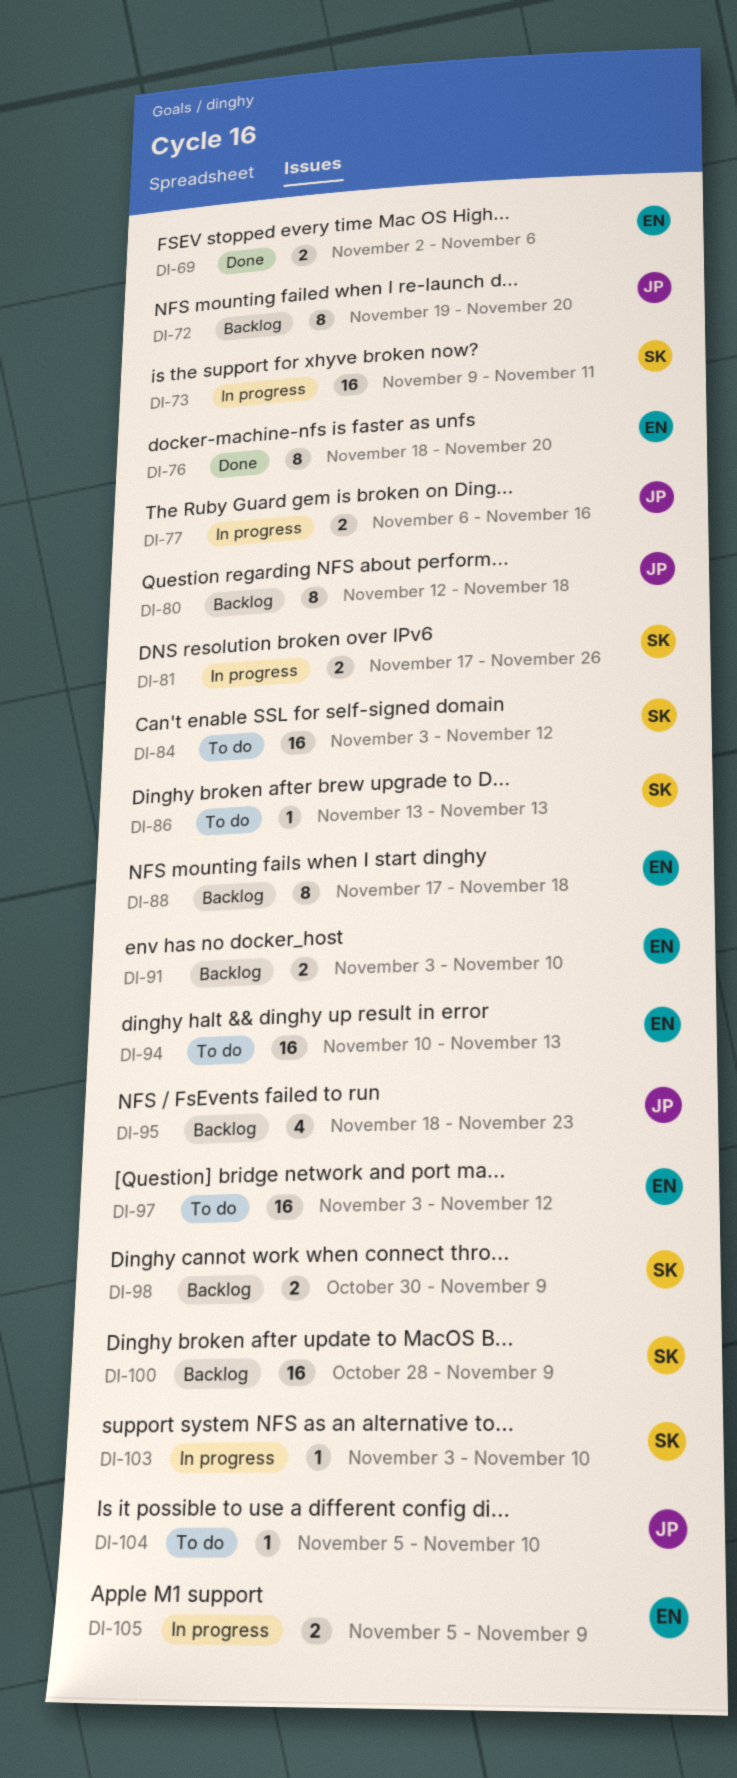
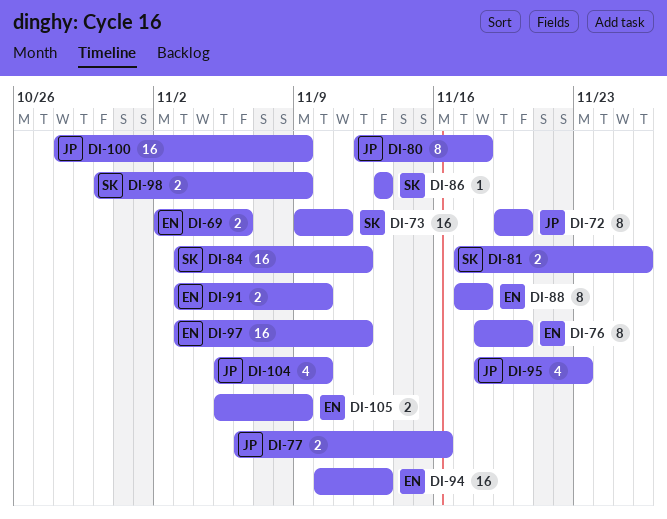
DI-100, owner: SK -> JP
DI-103: present -> none
DI-104, estimate: 1 -> 4

